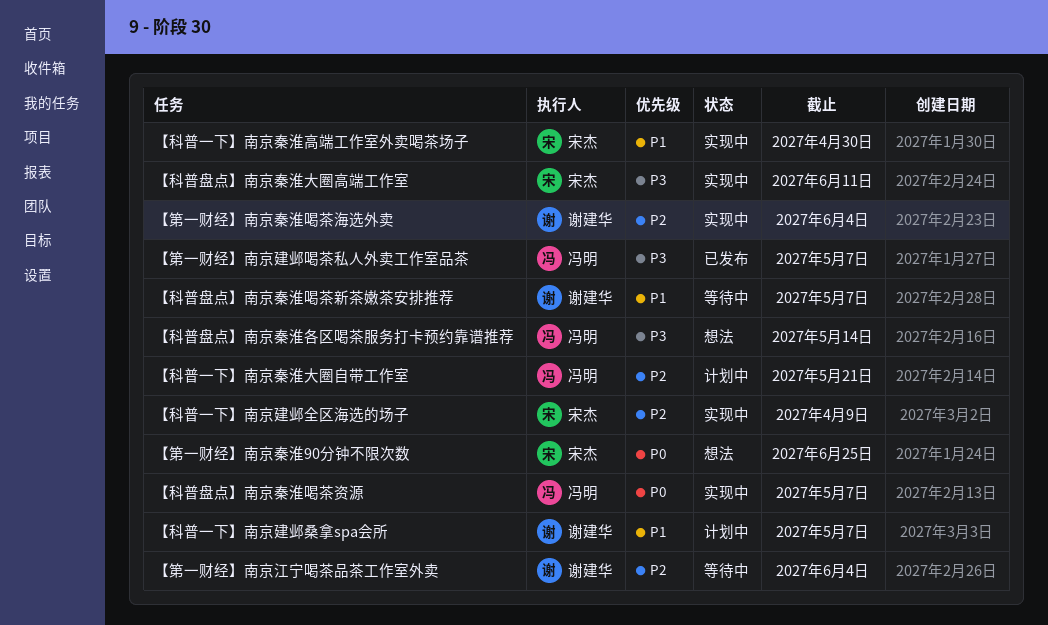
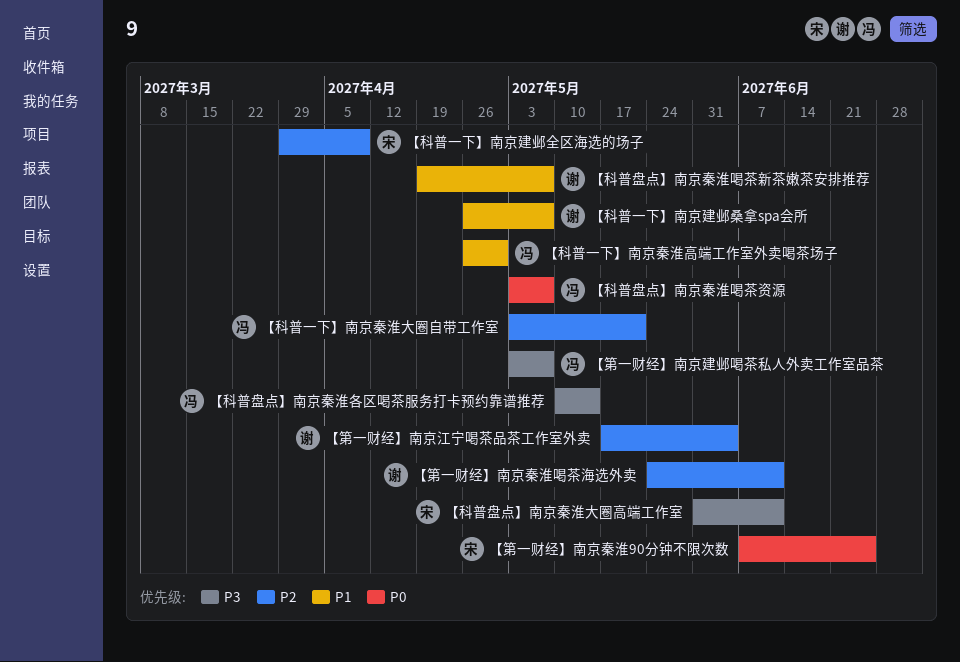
【科普一下】南京秦淮高端工作室外卖喝茶场子, owner: 宋杰 -> 冯明
【第一财经】南京秦淮喝茶海选外卖, due: Jun 4 -> Jun 11

